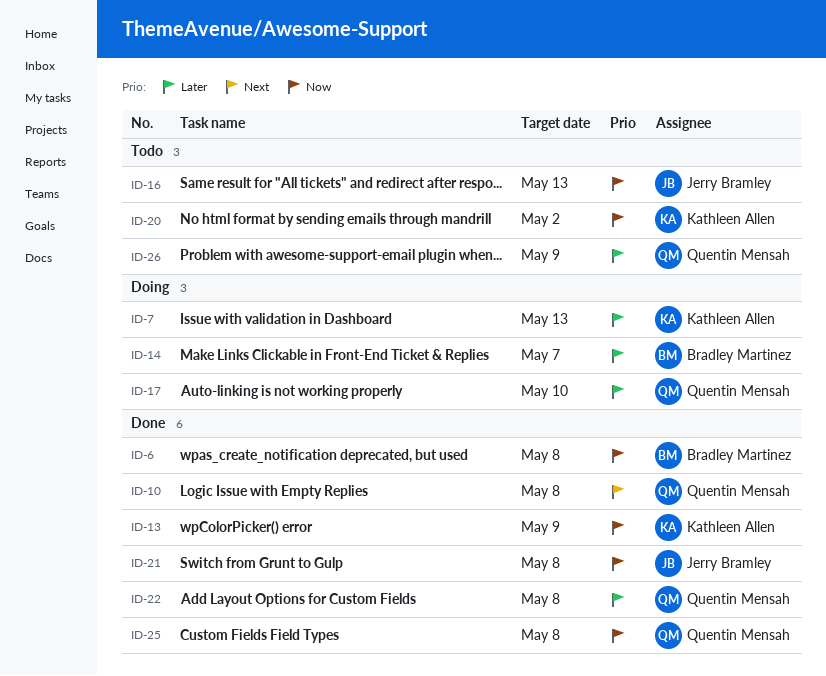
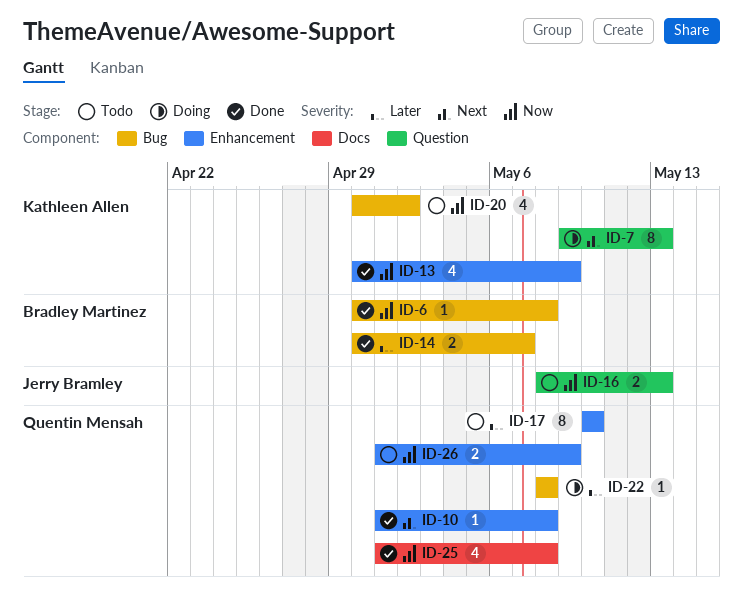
ID-7, priority: Later -> Next
ID-14, status: Doing -> Done
ID-17, status: Doing -> Todo
ID-21: present -> none
ID-22, status: Done -> Doing
ID-26, priority: Later -> Now

